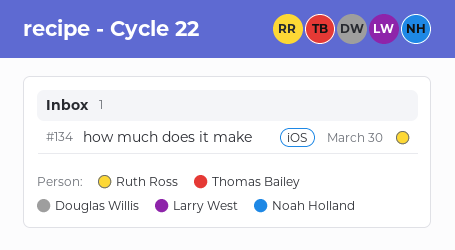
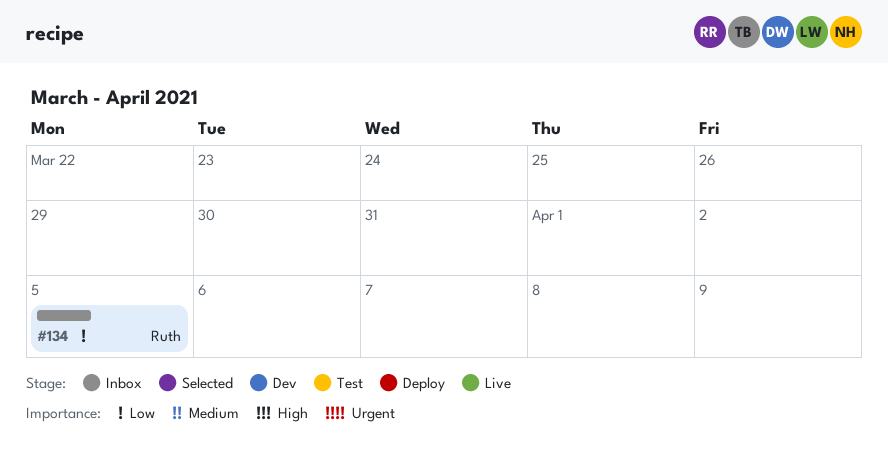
#134, due: Mar 30 -> Apr 5

